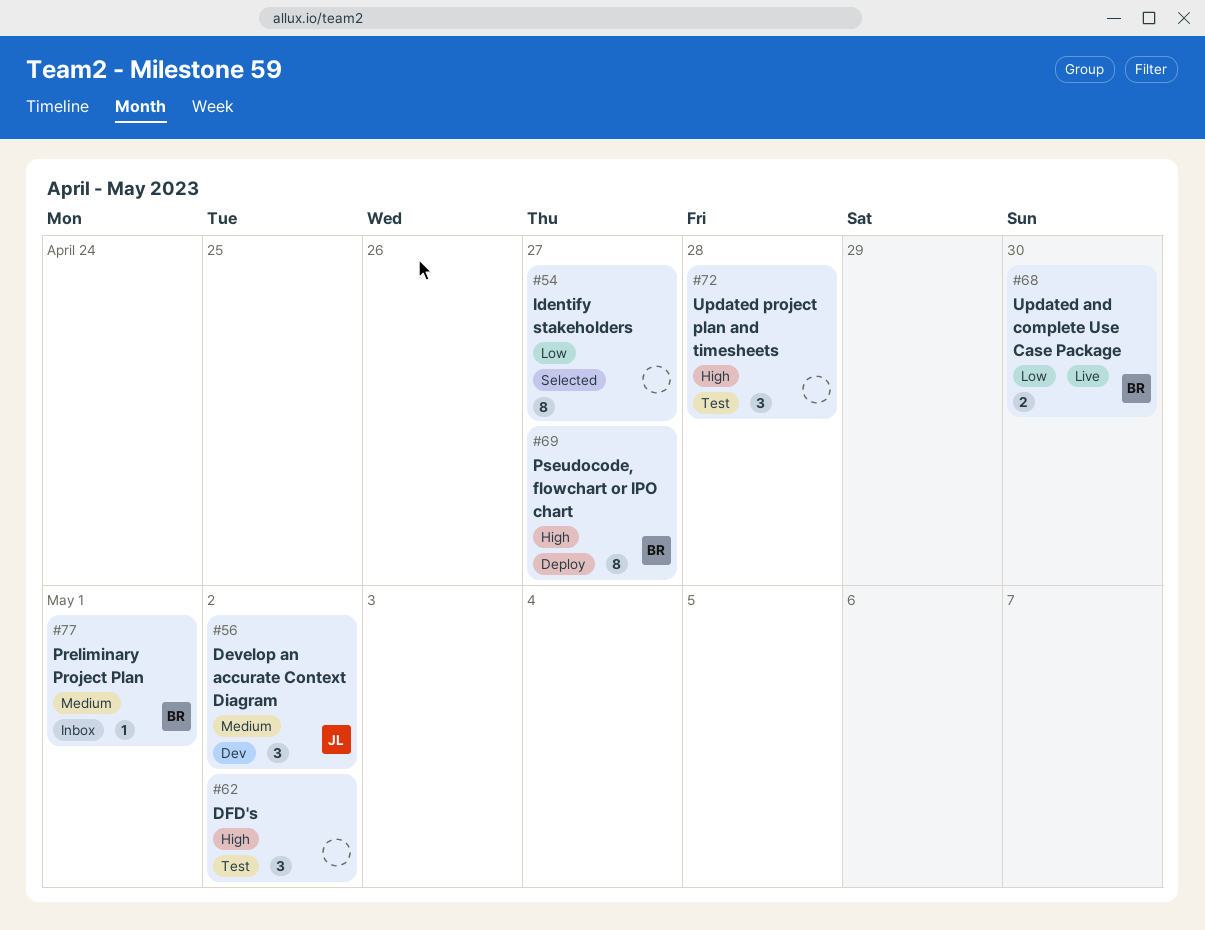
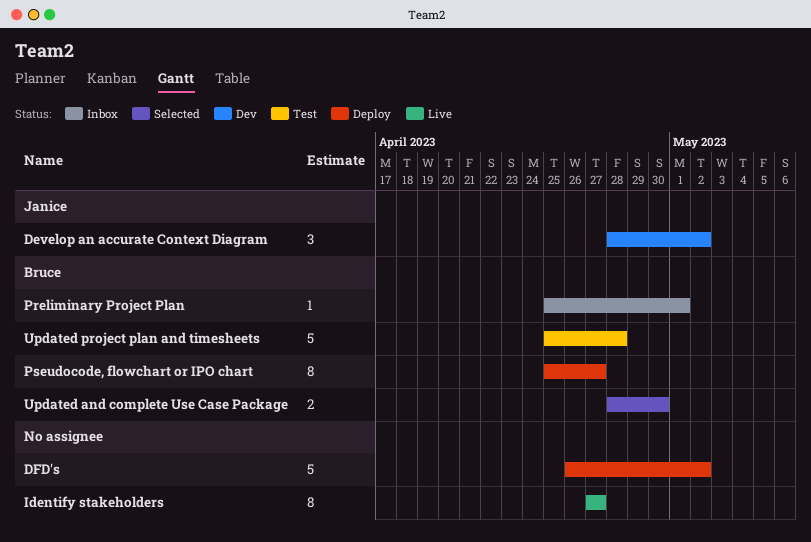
DFD's, status: Test -> Deploy
DFD's, estimate: 3 -> 5
Identify stakeholders, status: Selected -> Live
Updated and complete Use Case Package, status: Live -> Selected
Updated project plan and timesheets, owner: none -> Bruce
Updated project plan and timesheets, estimate: 3 -> 5

